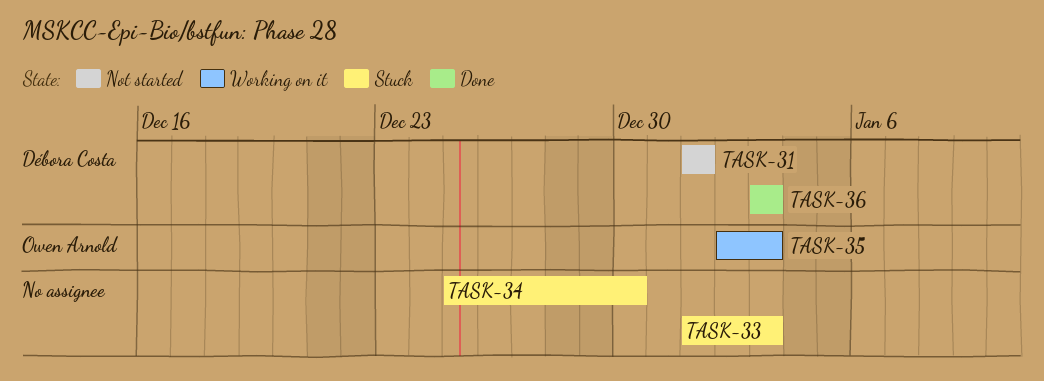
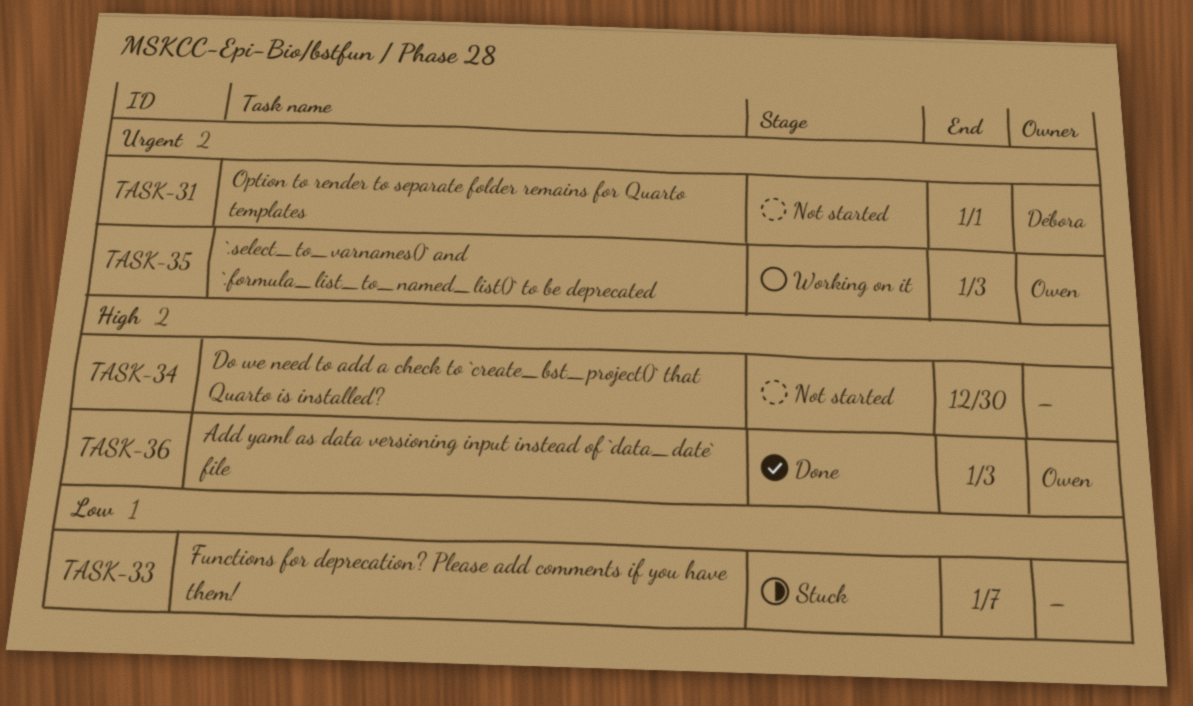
TASK-33, due: Jan 3 -> Jan 7
TASK-34, status: Stuck -> Not started
TASK-36, owner: Débora Costa -> Owen Arnold

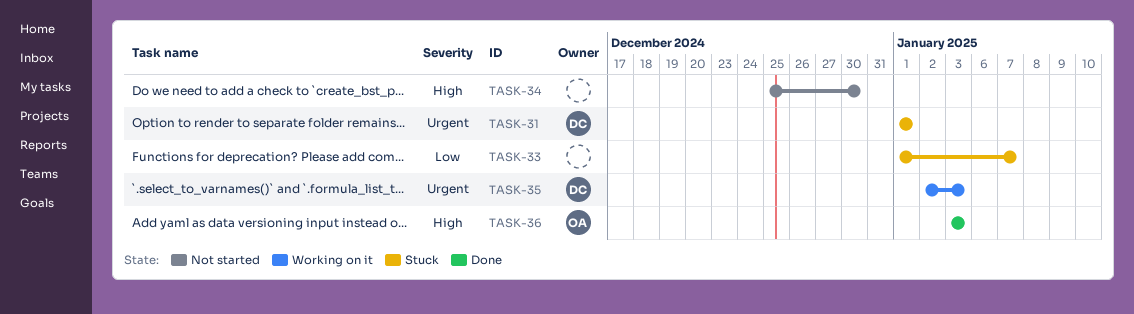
TASK-31, status: Not started -> Stuck
TASK-35, owner: Owen -> Débora

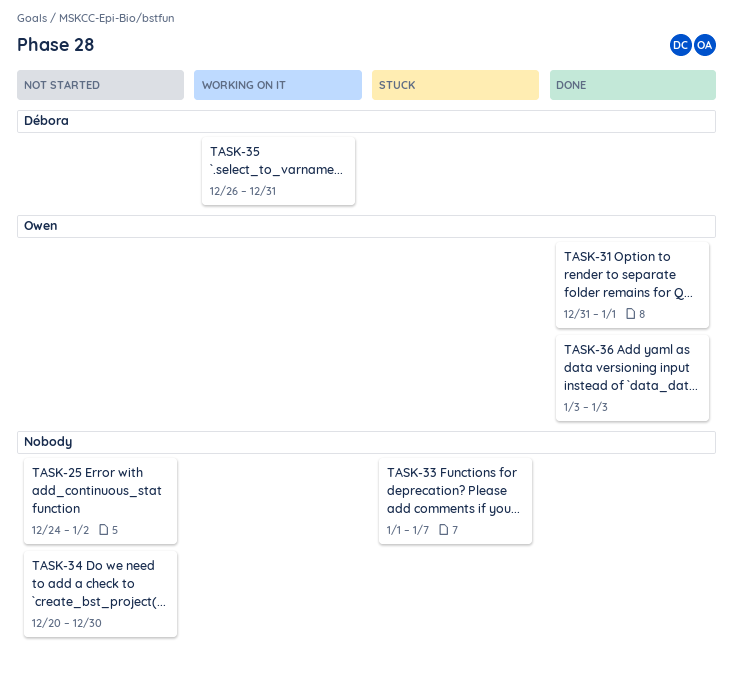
TASK-25: none -> present
TASK-31, status: Stuck -> Done
TASK-31, owner: Débora -> Owen
TASK-31, start: Jan 1 -> Dec 31
TASK-34, start: Dec 25 -> Dec 20
TASK-35, start: Jan 2 -> Dec 26
TASK-35, due: Jan 3 -> Dec 31

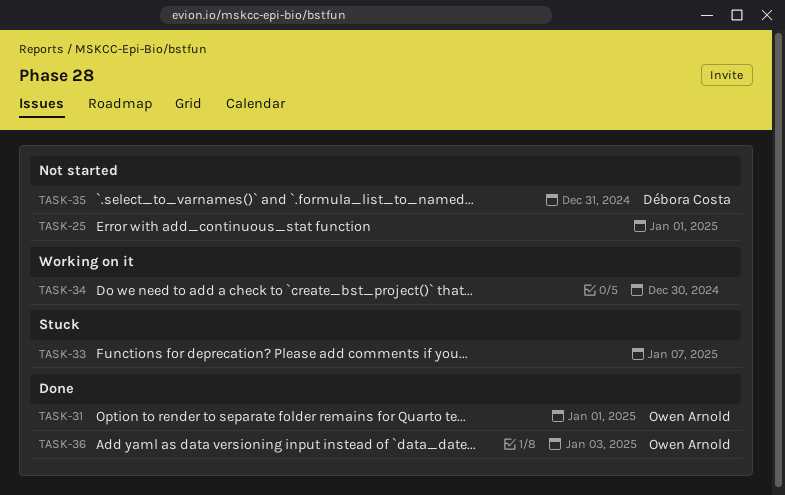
TASK-25, due: Jan 2 -> Jan 1
TASK-34, status: Not started -> Working on it
TASK-35, status: Working on it -> Not started

